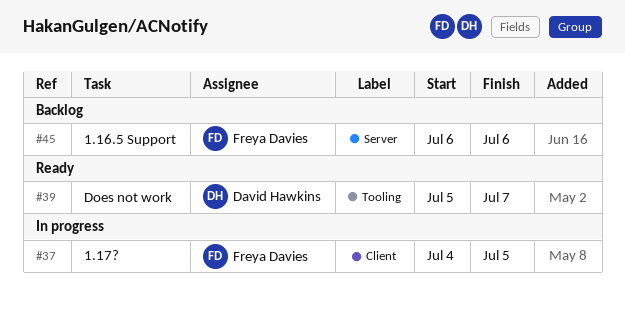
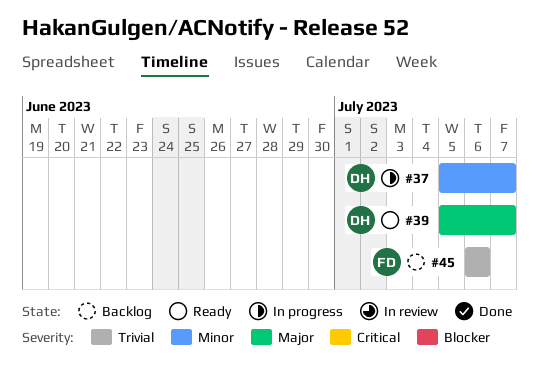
#37, owner: Freya Davies -> David Hawkins
#37, start: Jul 4 -> Jul 5
#37, due: Jul 5 -> Jul 7

